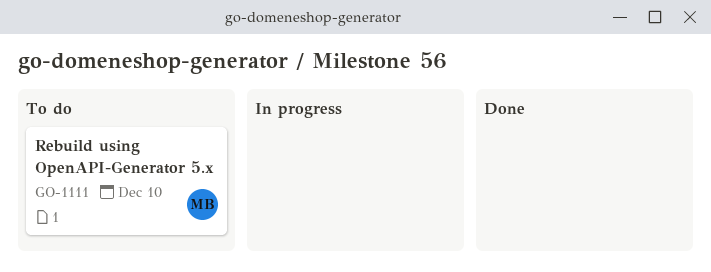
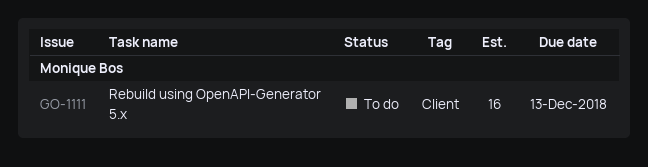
GO-1111, due: Dec 10 -> Dec 13

